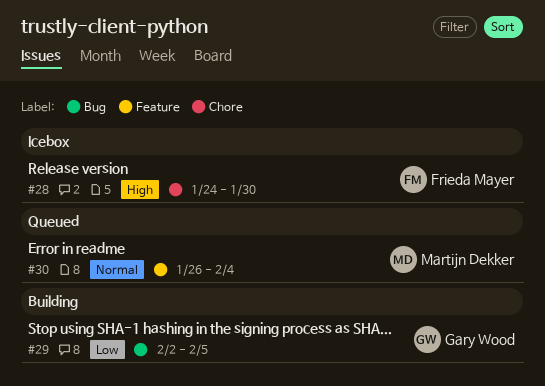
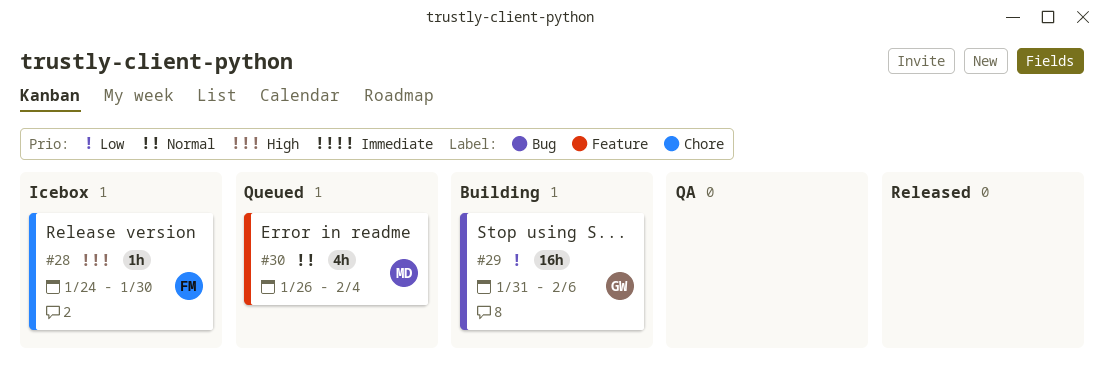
#29, start: Feb 2 -> Jan 31
#29, due: Feb 5 -> Feb 6

